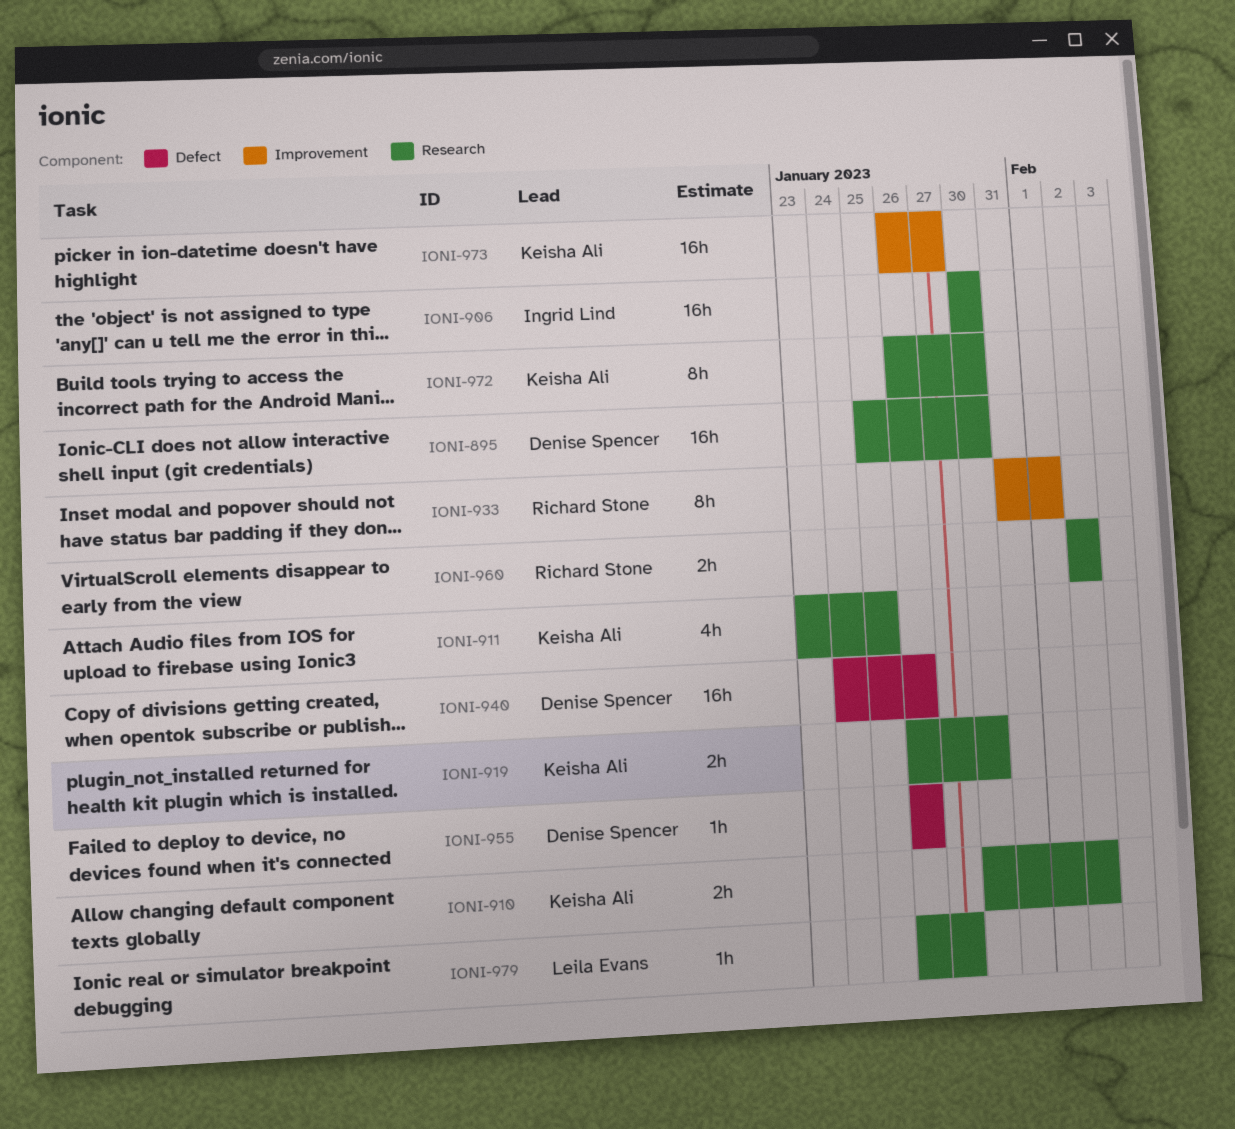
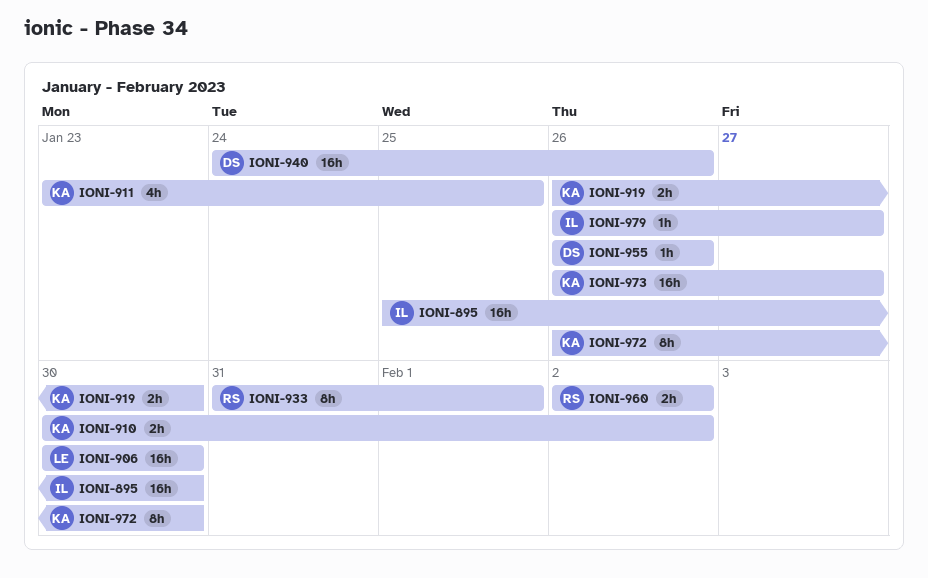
IONI-895, owner: Denise Spencer -> Ingrid Lind
IONI-906, owner: Ingrid Lind -> Leila Evans
IONI-979, owner: Leila Evans -> Ingrid Lind

